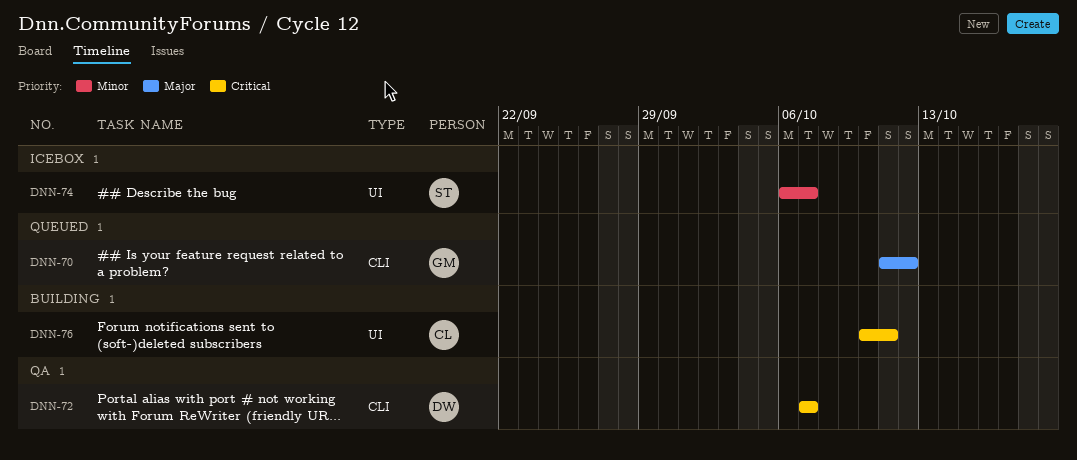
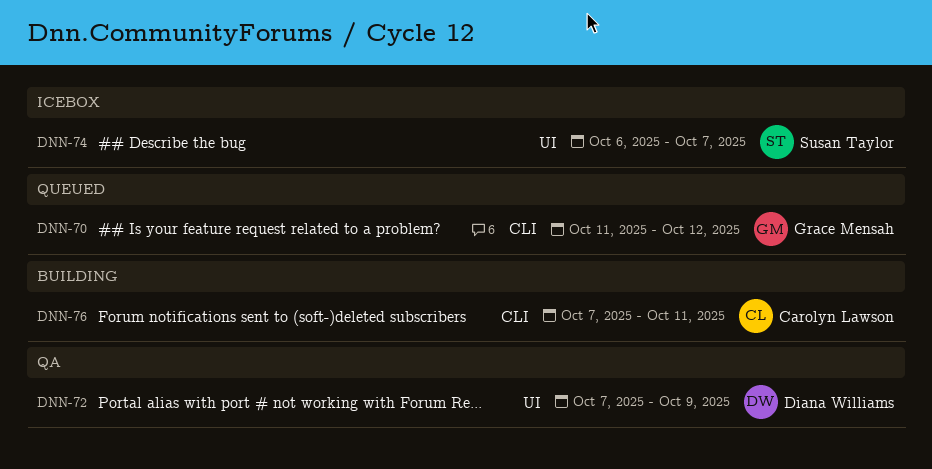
DNN-72, label: CLI -> UI
DNN-72, due: Oct 7 -> Oct 9
DNN-76, label: UI -> CLI
DNN-76, start: Oct 10 -> Oct 7

